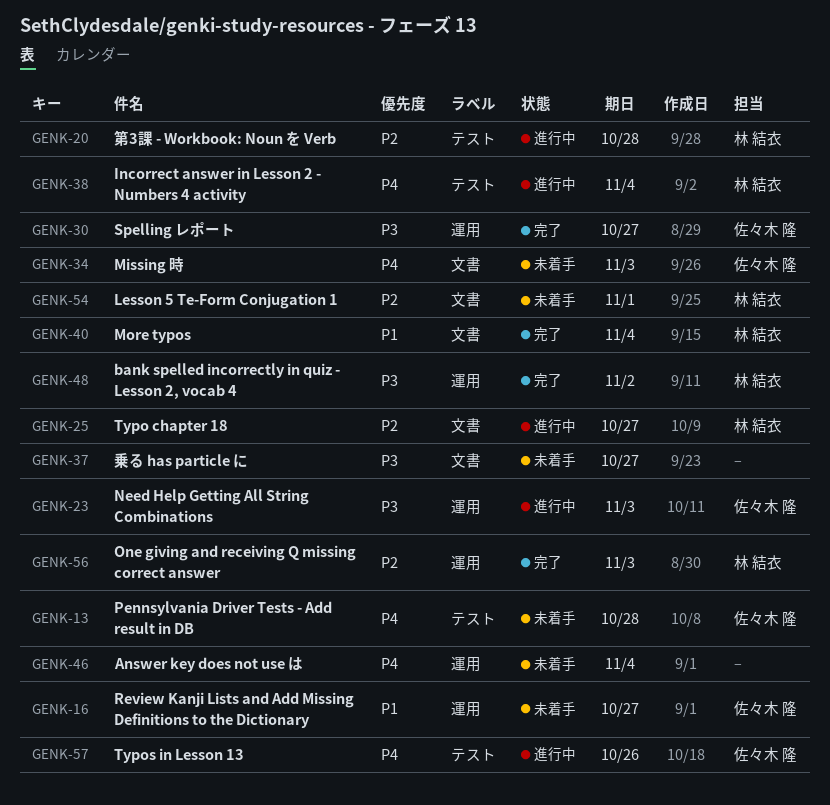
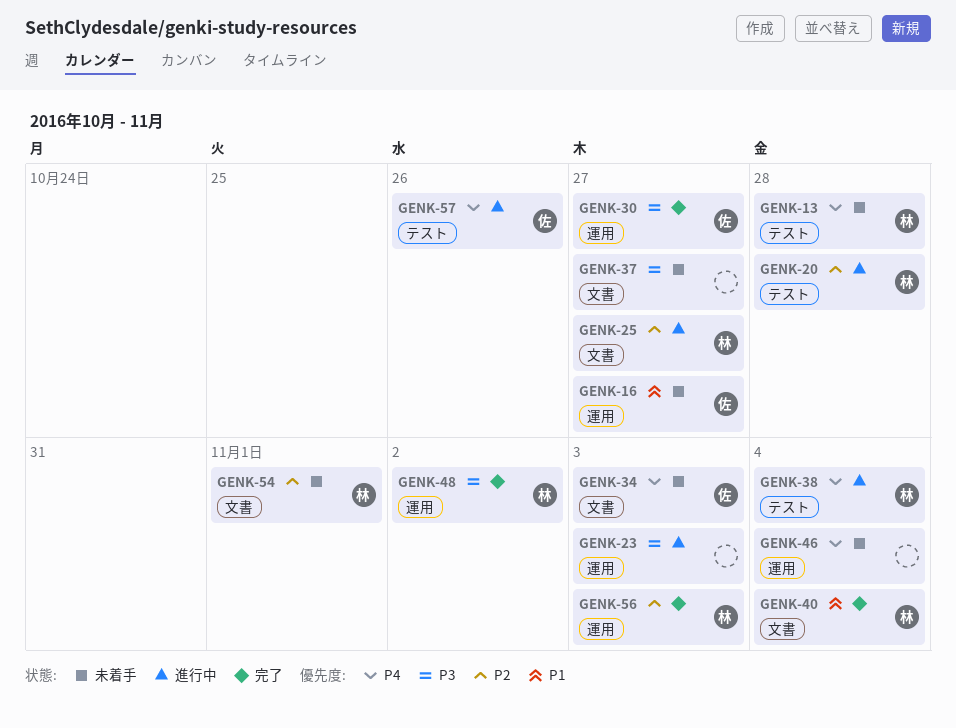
GENK-13, owner: 佐々木 隆 -> 林 結衣
GENK-23, owner: 佐々木 隆 -> none

